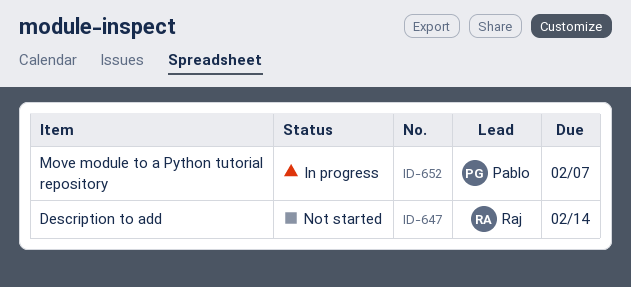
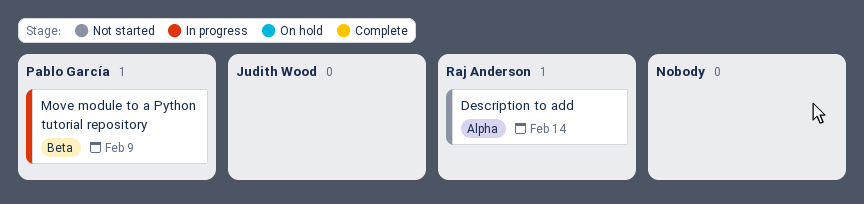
Move module to a Python tutorial repository, due: Feb 7 -> Feb 9

